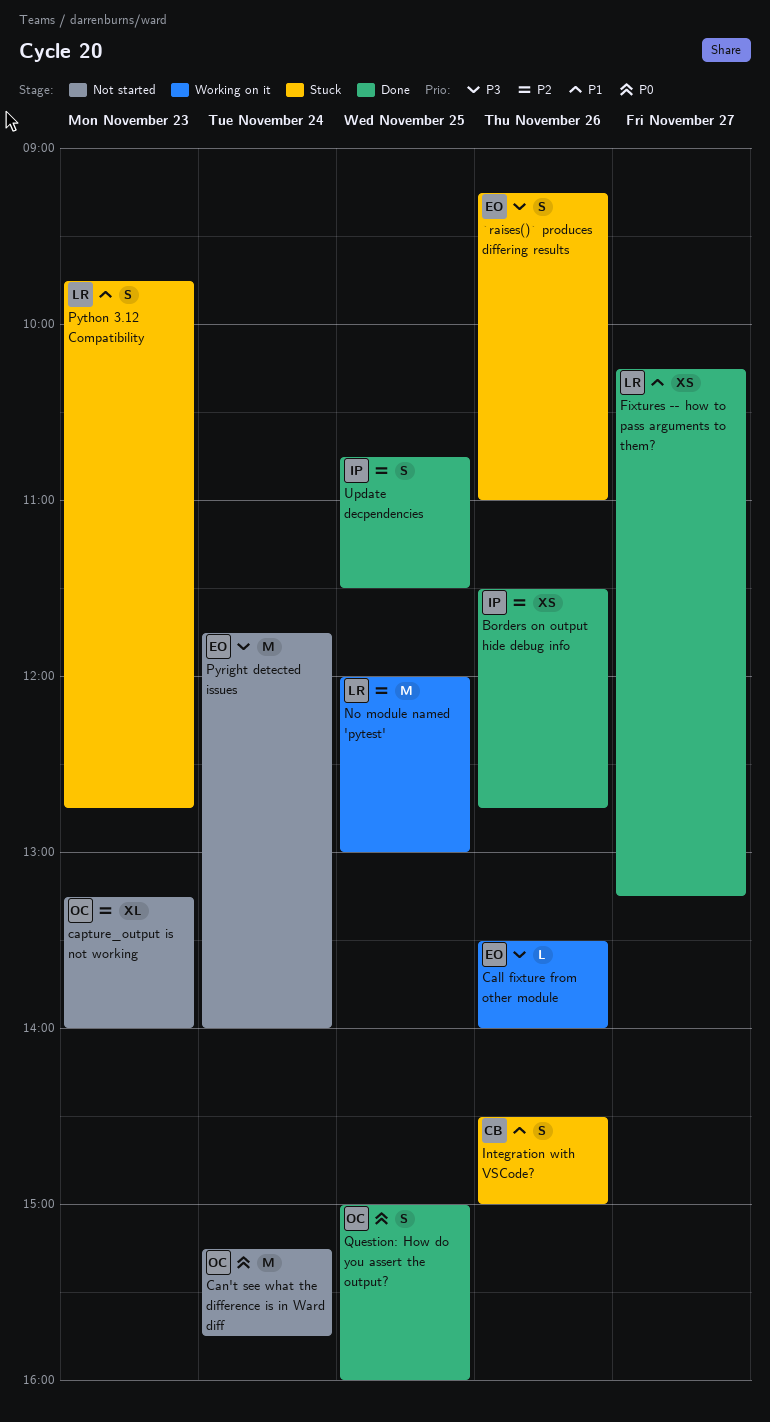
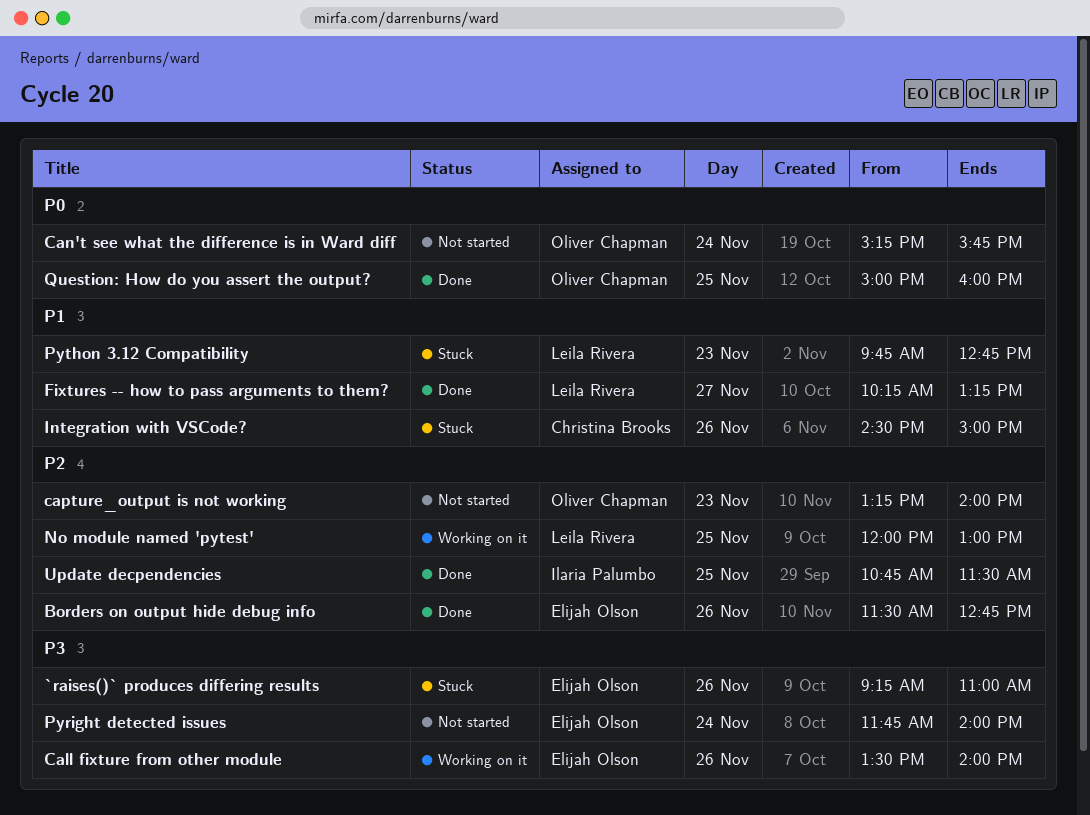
Borders on output hide debug info, owner: Ilaria Palumbo -> Elijah Olson

